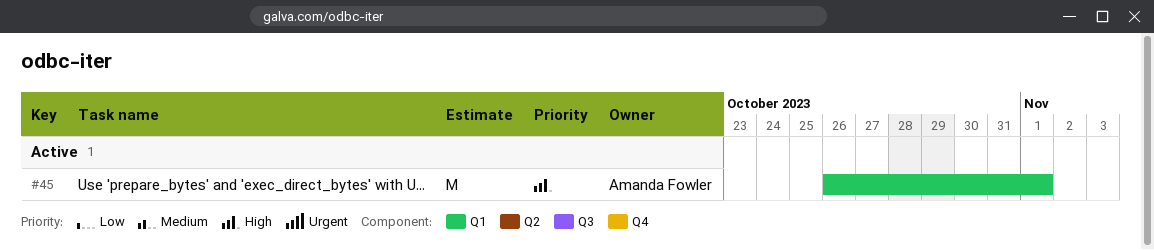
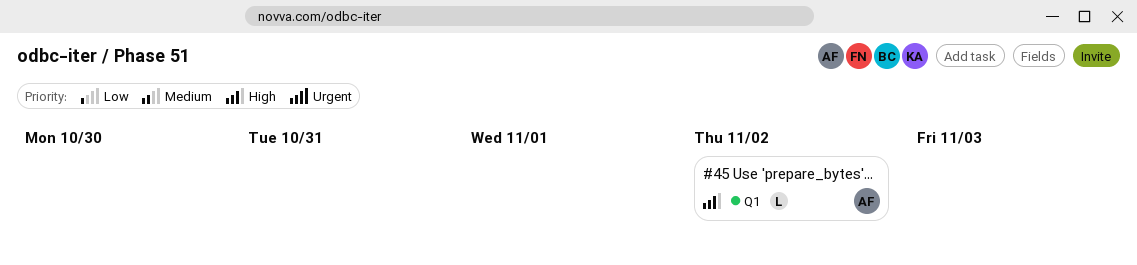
#45, estimate: M -> L
#45, due: Nov 1 -> Nov 2

